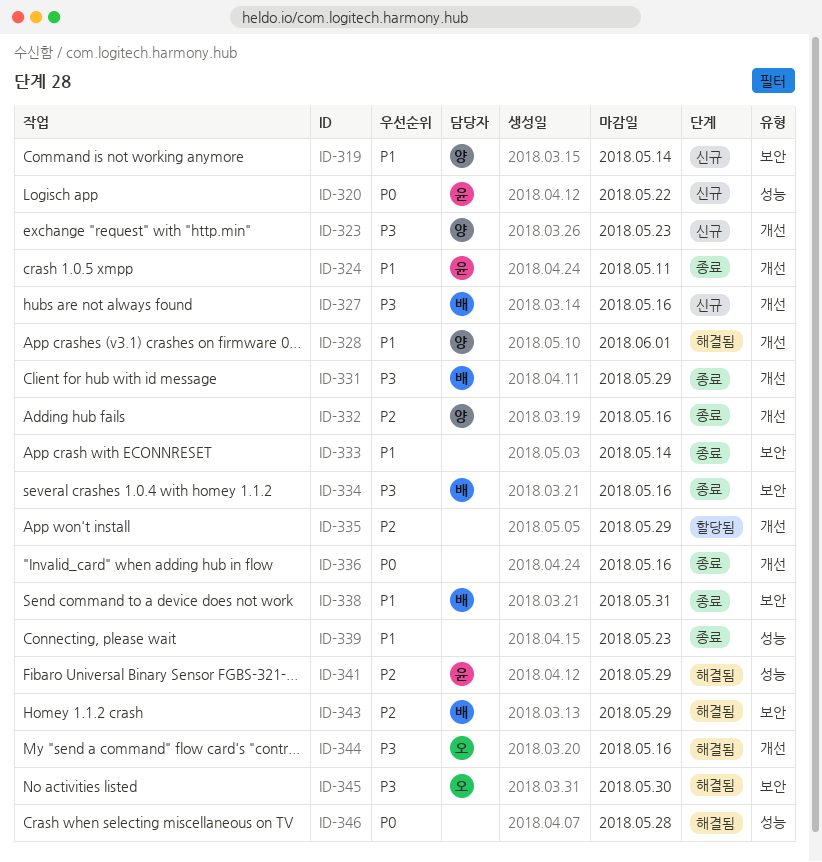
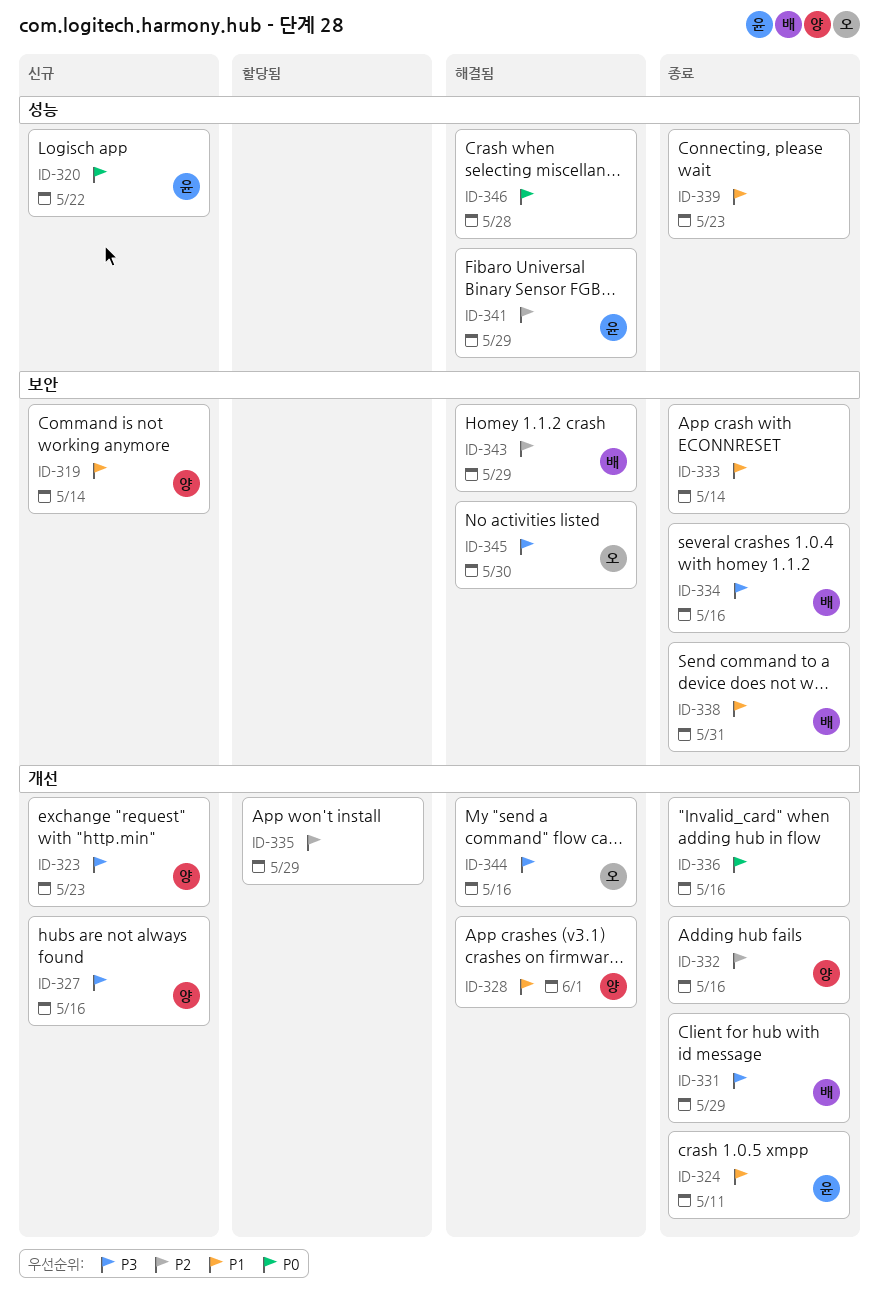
ID-327, owner: 배 -> 양

